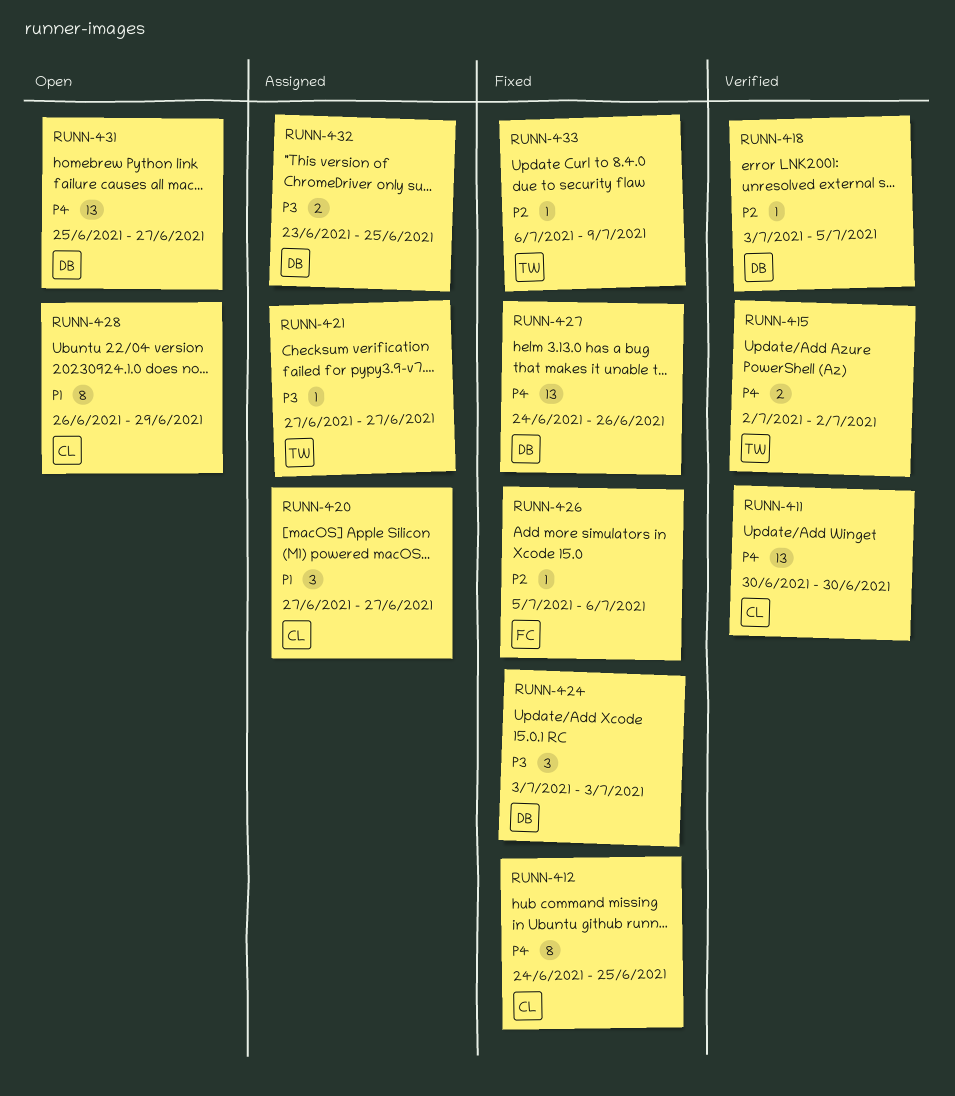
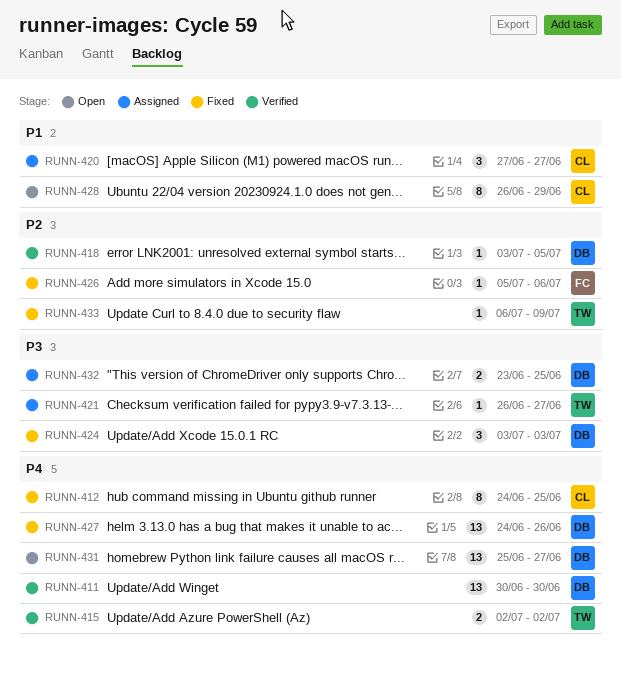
RUNN-411, owner: CL -> DB
RUNN-421, start: Jun 27 -> Jun 26

